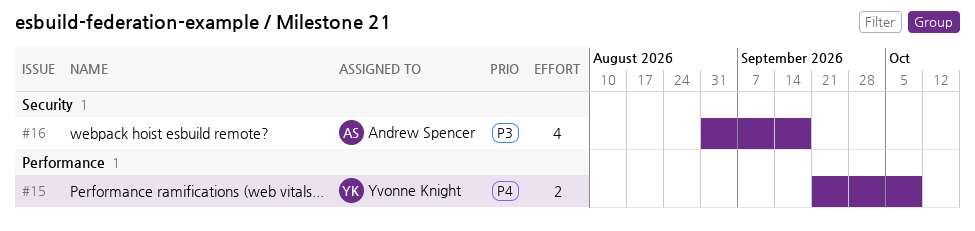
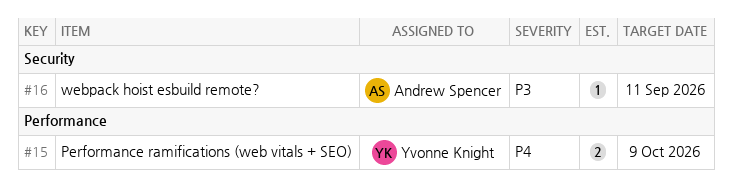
#16, estimate: 4 -> 1
#16, due: Sep 18 -> Sep 11

